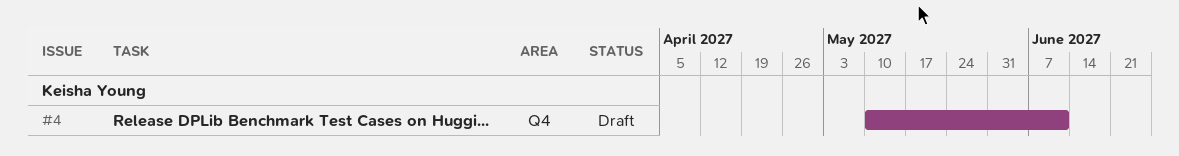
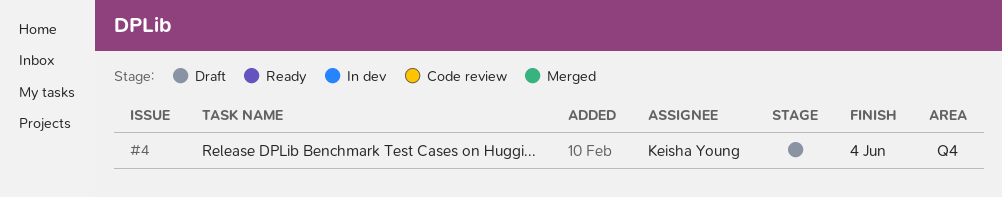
#4, due: Jun 11 -> Jun 4

